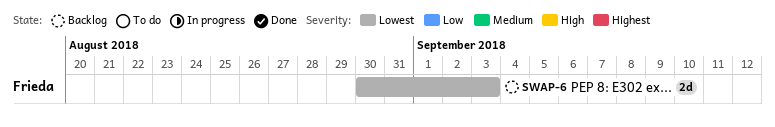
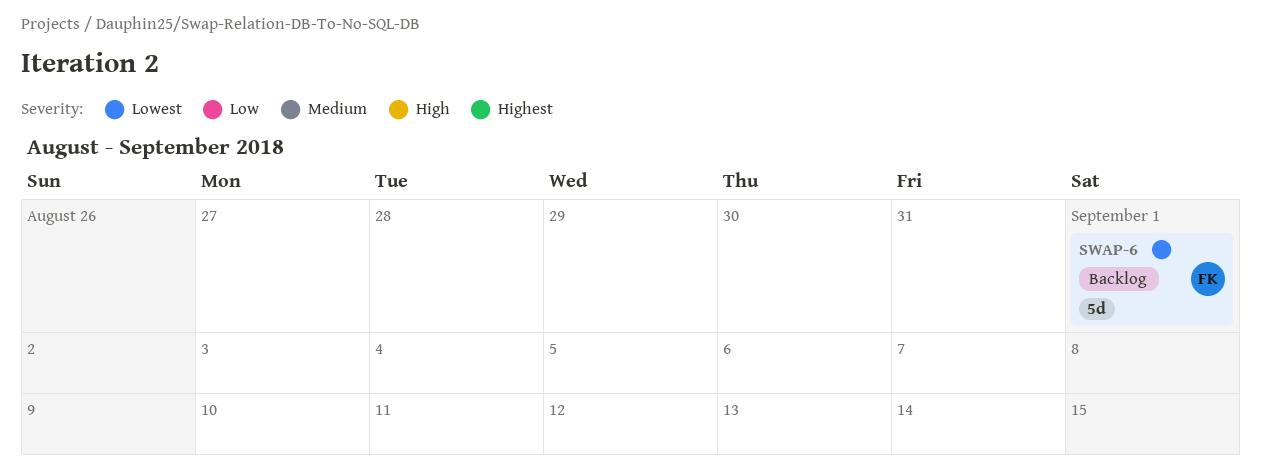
SWAP-6, estimate: 2d -> 5d
SWAP-6, due: Sep 3 -> Sep 1

